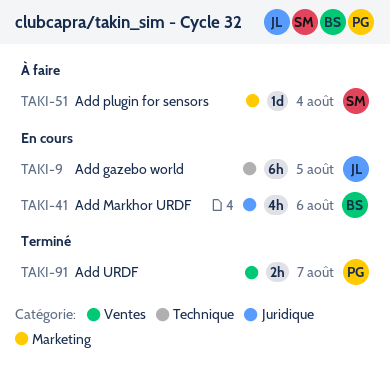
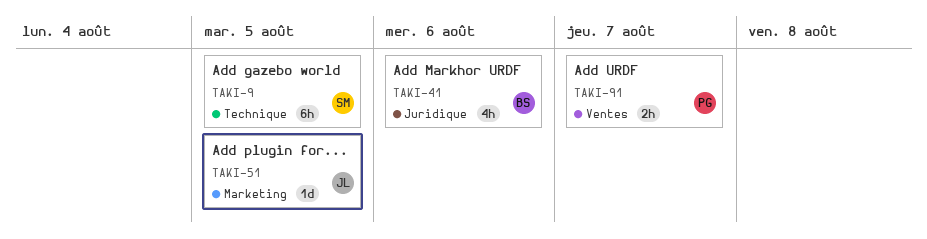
TAKI-9, owner: JL -> SM
TAKI-51, owner: SM -> JL
TAKI-51, due: Aug 4 -> Aug 5

